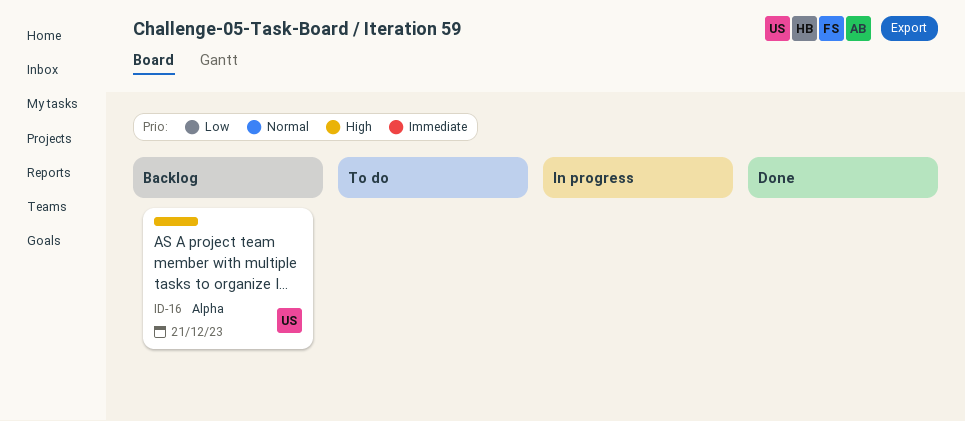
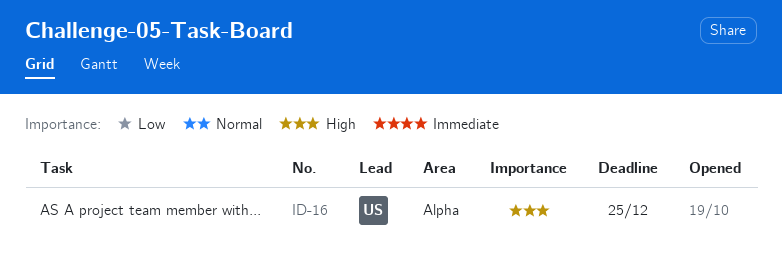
ID-16, due: Dec 21 -> Dec 25

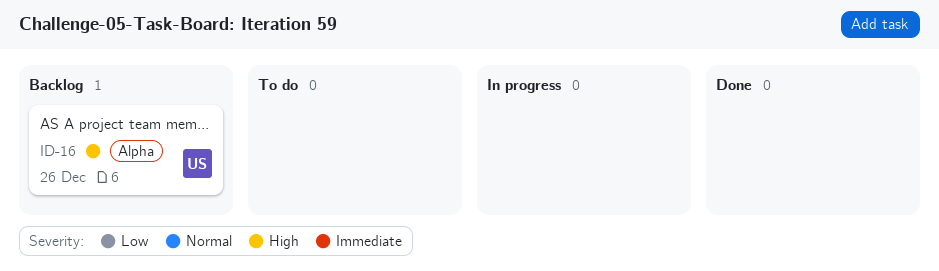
ID-16, due: Dec 25 -> Dec 26

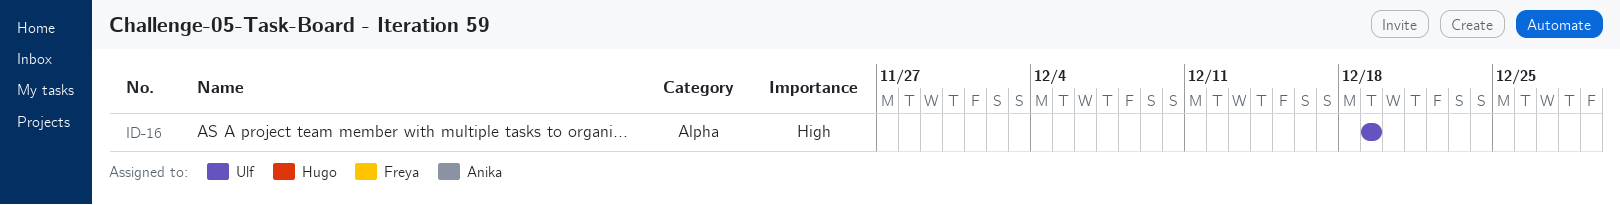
ID-16, due: Dec 26 -> Dec 19

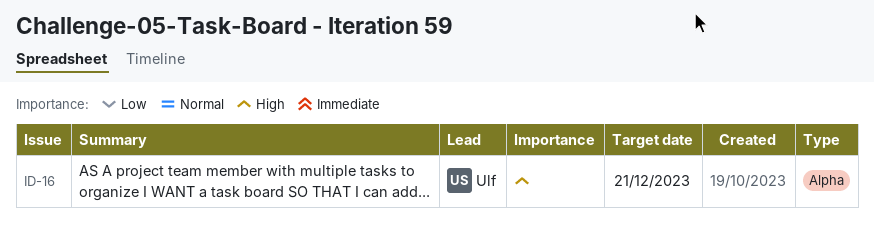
ID-16, due: Dec 19 -> Dec 21

